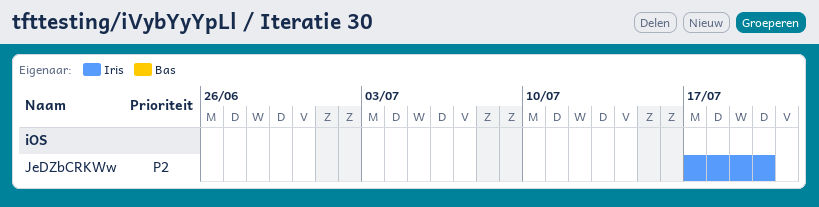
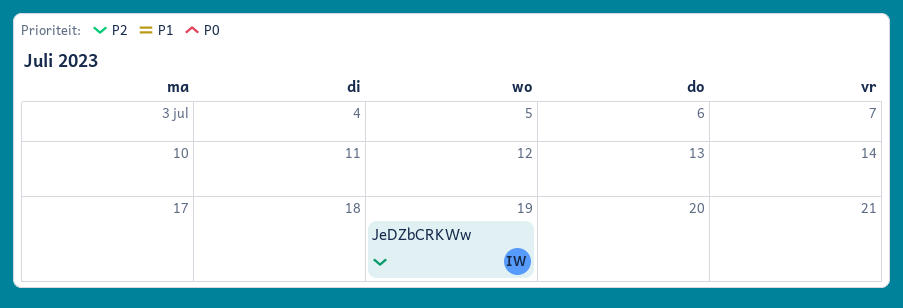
JeDZbCRKWw, due: Jul 20 -> Jul 19

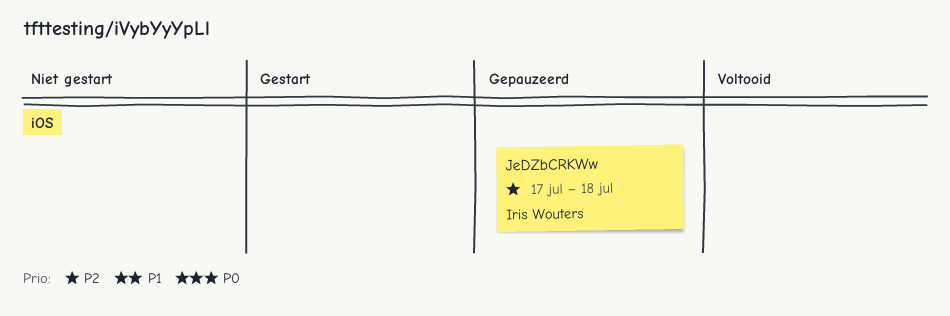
JeDZbCRKWw, due: Jul 19 -> Jul 18

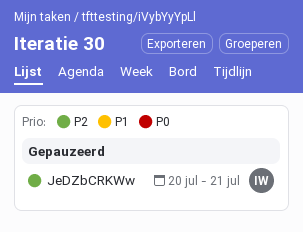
JeDZbCRKWw, start: Jul 17 -> Jul 20
JeDZbCRKWw, due: Jul 18 -> Jul 21

